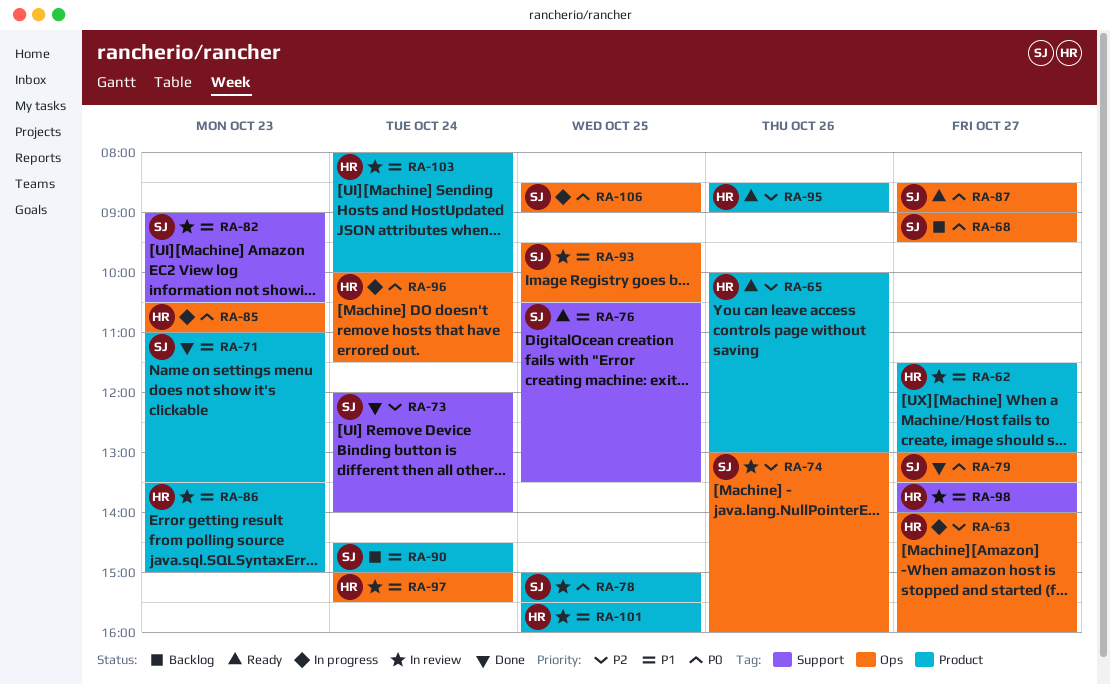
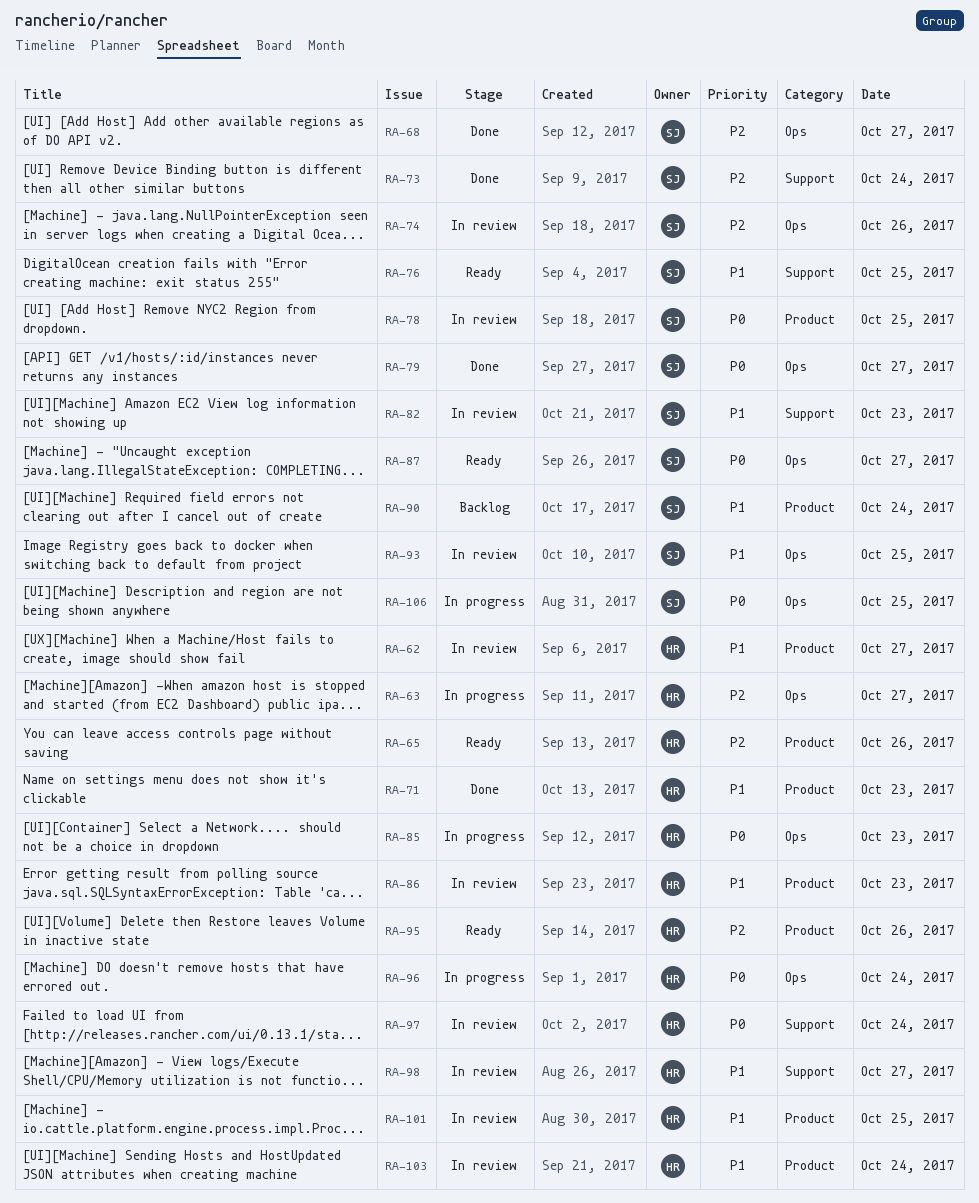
RA-68, status: Backlog -> Done
RA-68, priority: P0 -> P2
RA-71, owner: SJ -> HR
RA-97, priority: P1 -> P0
RA-97, label: Ops -> Support

